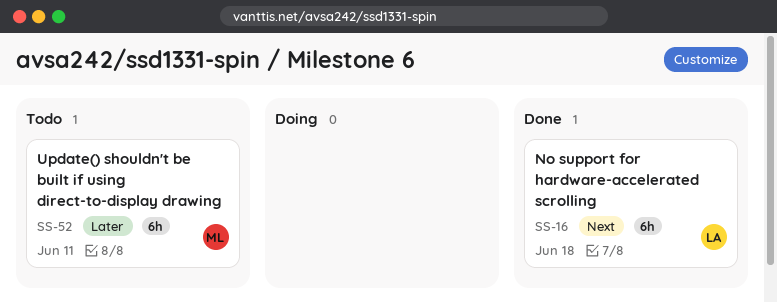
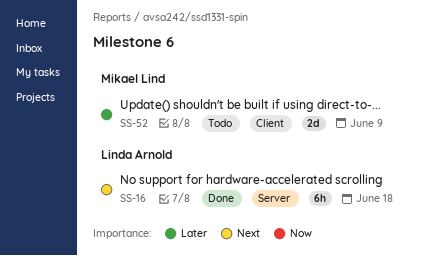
SS-52, estimate: 6h -> 2d
SS-52, due: Jun 11 -> Jun 9

